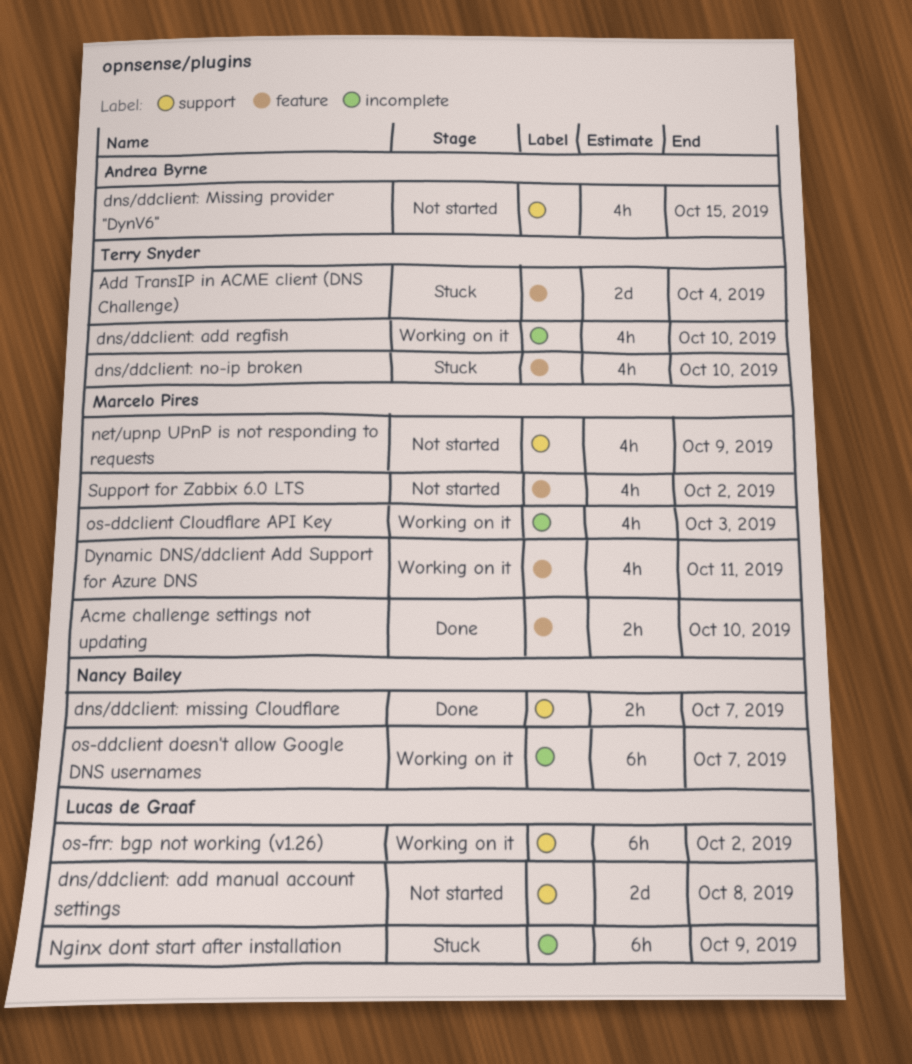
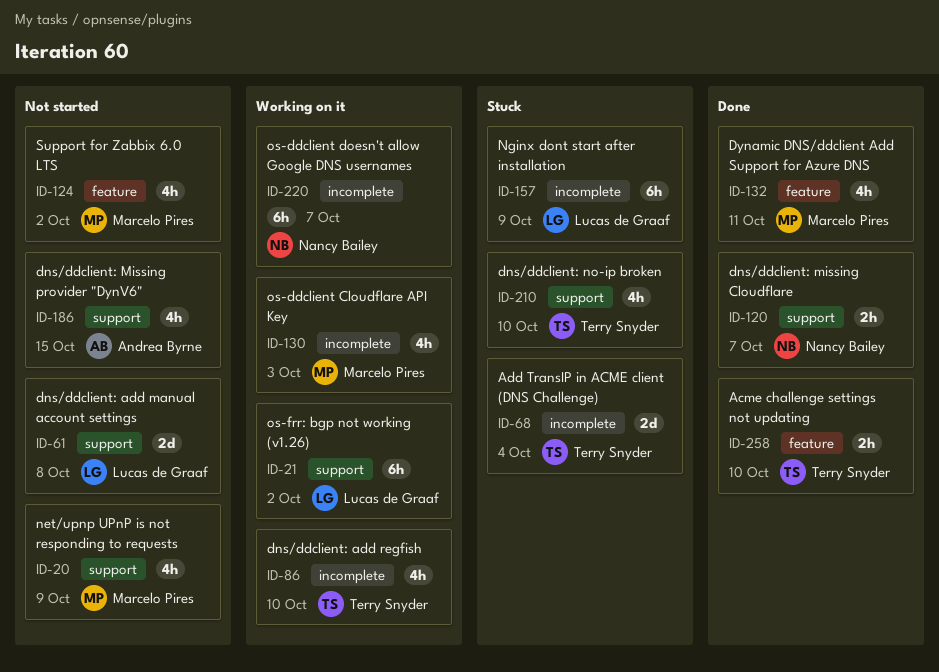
Acme challenge settings not updating, owner: Marcelo Pires -> Terry Snyder
Add TransIP in ACME client (DNS Challenge), label: feature -> incomplete
dns/ddclient: no-ip broken, label: feature -> support
Dynamic DNS/ddclient Add Support for Azure DNS, status: Working on it -> Done

